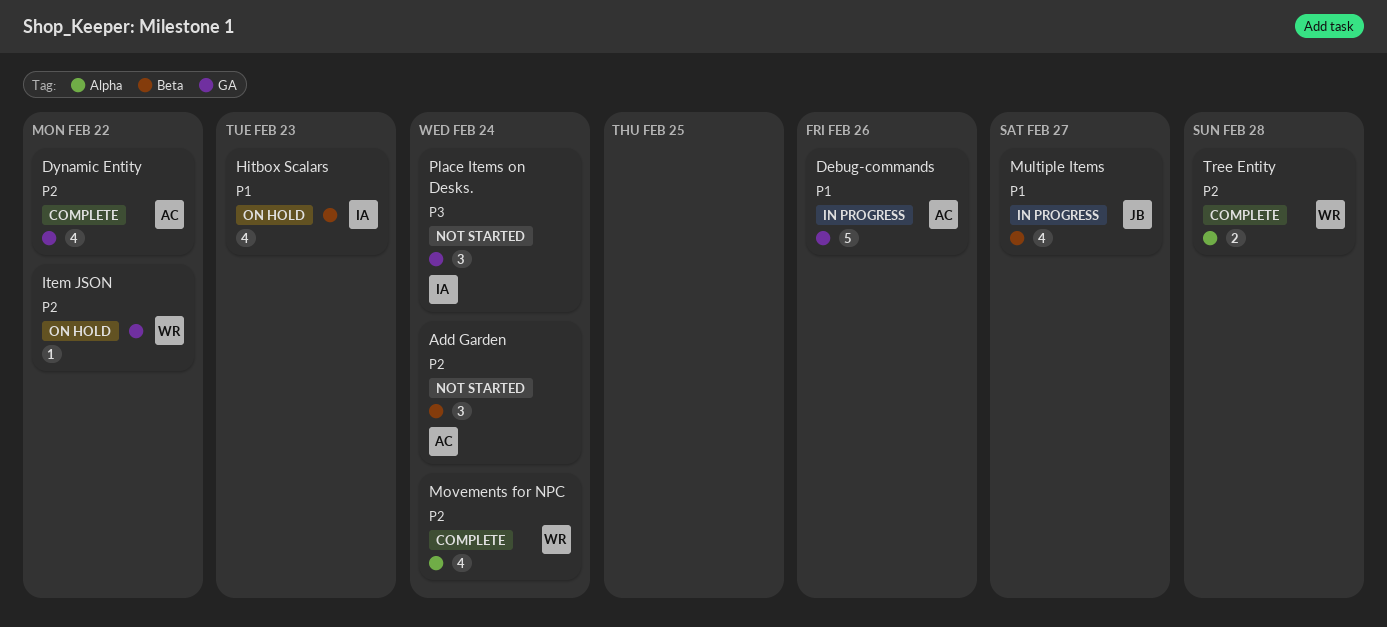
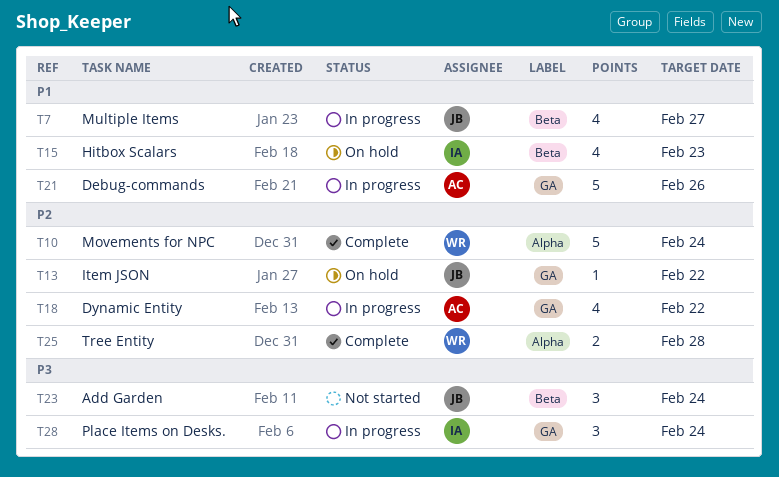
Add Garden, owner: AC -> JB
Add Garden, priority: P2 -> P3
Dynamic Entity, status: Complete -> In progress
Item JSON, owner: WR -> JB
Movements for NPC, estimate: 4 -> 5
Place Items on Desks., status: Not started -> In progress

